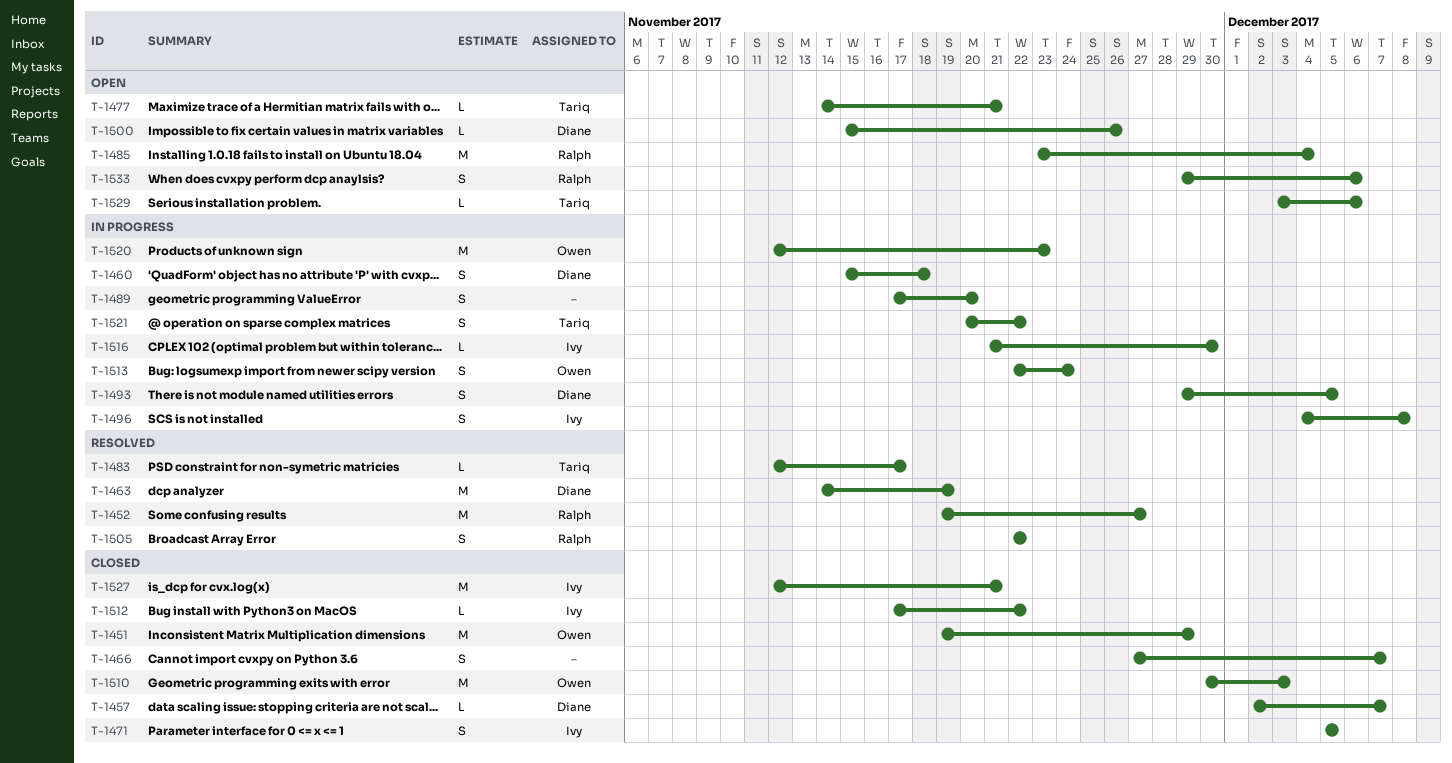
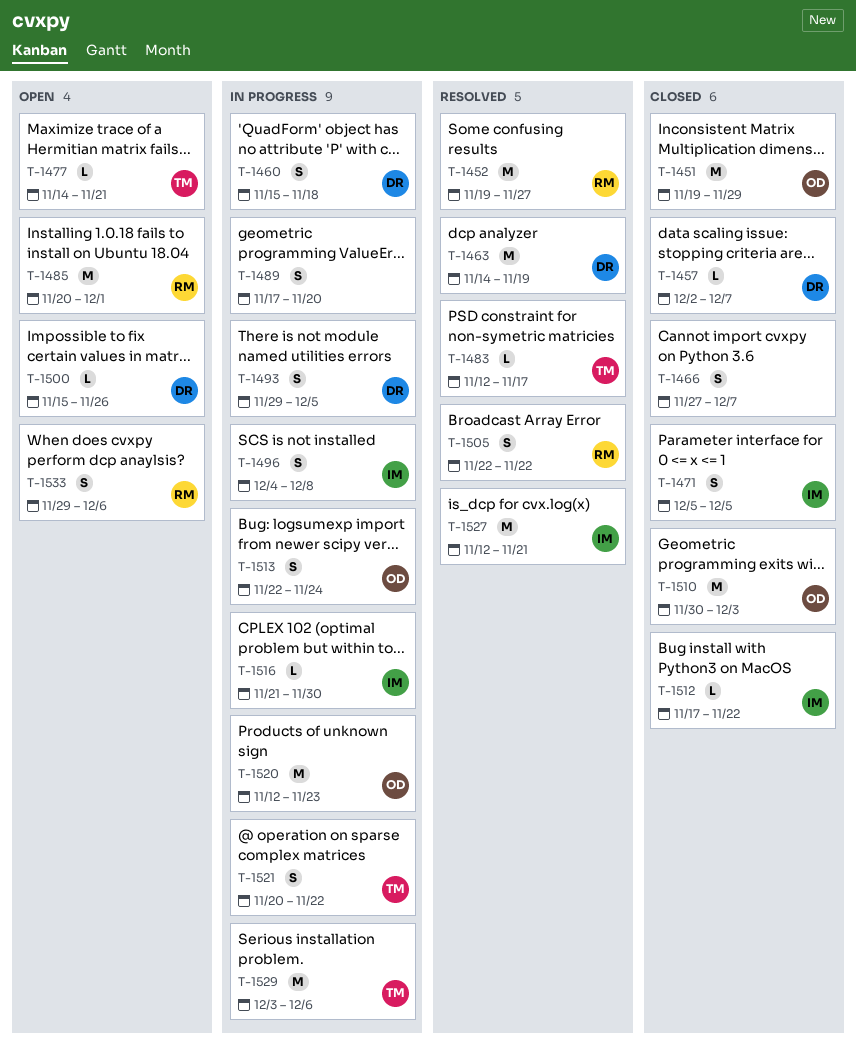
T-1485, start: Nov 23 -> Nov 20
T-1485, due: Dec 4 -> Dec 1
T-1527, status: Closed -> Resolved
T-1529, status: Open -> In progress
T-1529, estimate: L -> M

